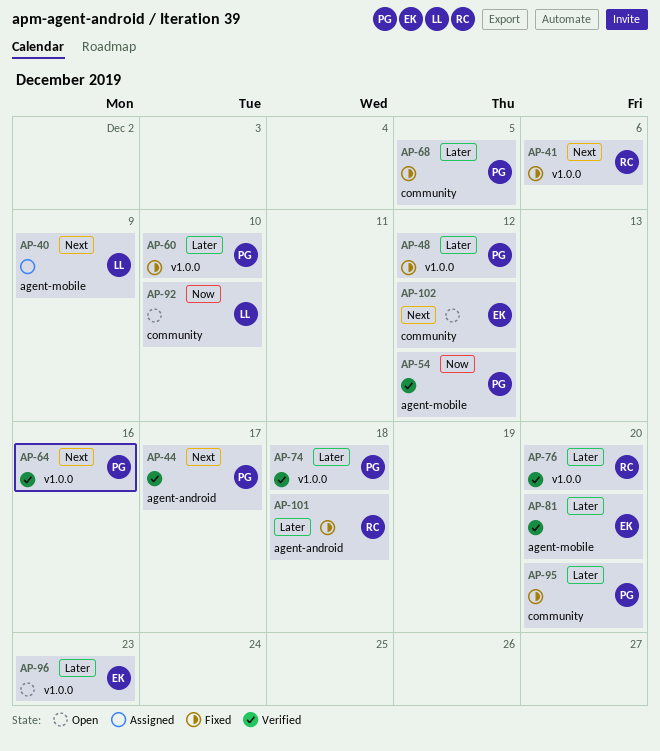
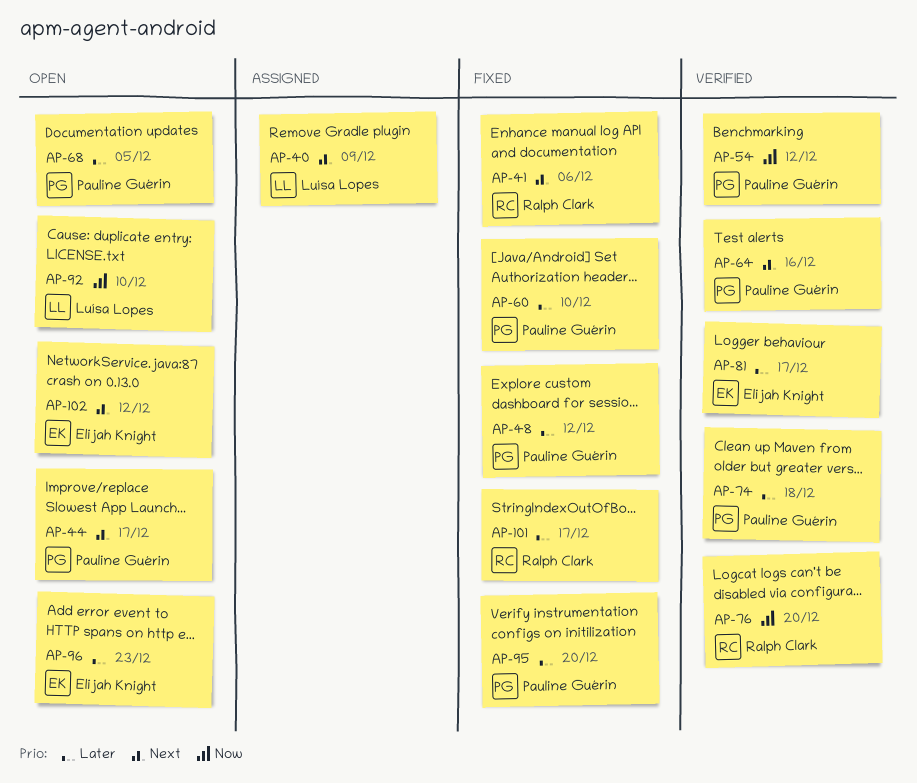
AP-44, status: Verified -> Open
AP-68, status: Fixed -> Open
AP-76, priority: Later -> Now
AP-81, due: Dec 20 -> Dec 17
AP-101, due: Dec 18 -> Dec 17

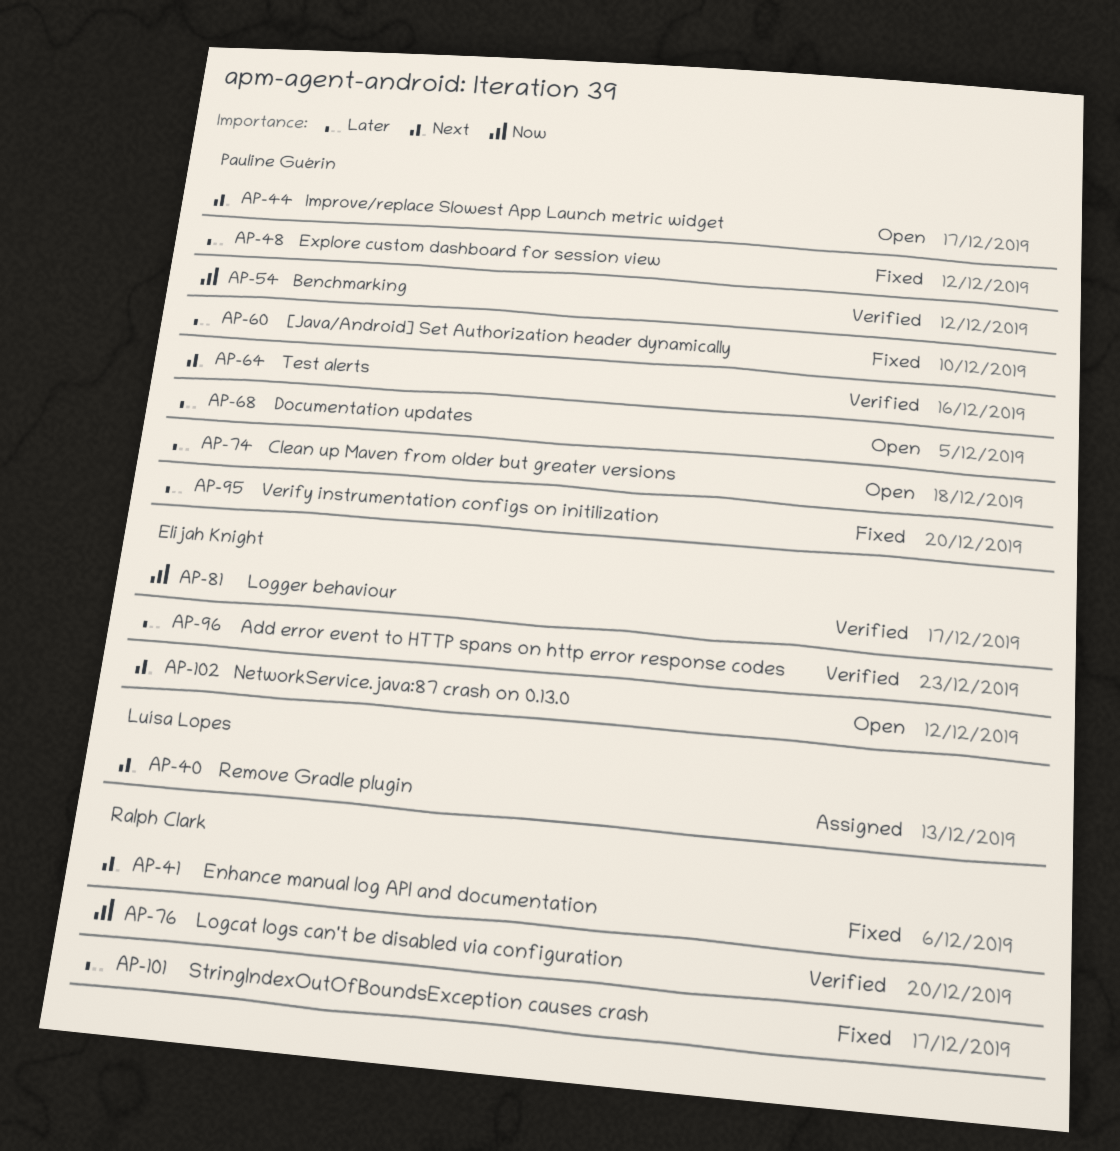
AP-40, due: Dec 9 -> Dec 13
AP-74, status: Verified -> Open
AP-81, priority: Later -> Now
AP-92: present -> none
AP-96, status: Open -> Verified

